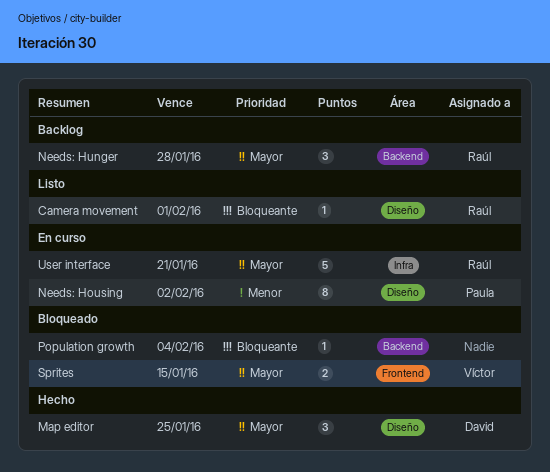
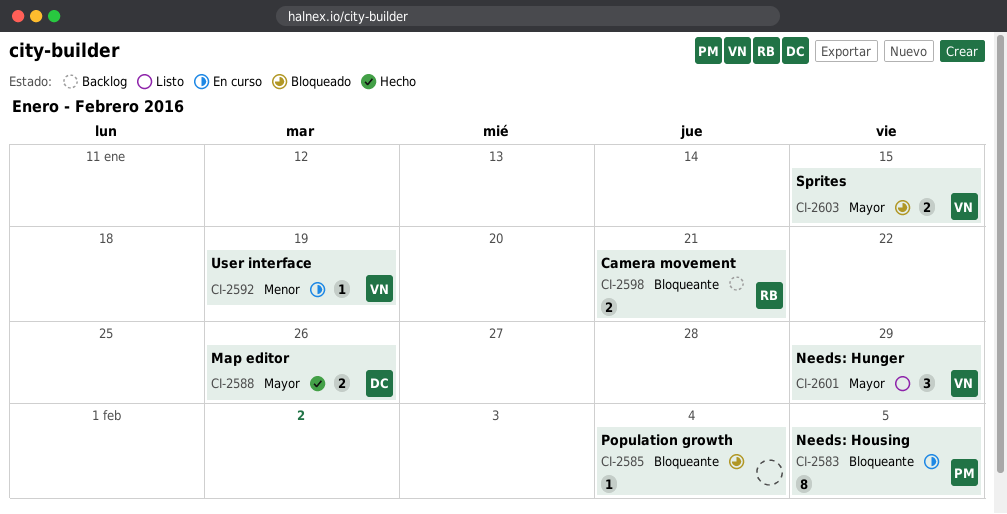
Camera movement, status: Listo -> Backlog
Camera movement, estimate: 1 -> 2
Camera movement, due: Feb 1 -> Jan 21
Map editor, estimate: 3 -> 2
Map editor, due: Jan 25 -> Jan 26
Needs: Housing, priority: Menor -> Bloqueante
Needs: Housing, due: Feb 2 -> Feb 5
Needs: Hunger, status: Backlog -> Listo
Needs: Hunger, owner: Raúl -> Víctor
Needs: Hunger, due: Jan 28 -> Jan 29
User interface, owner: Raúl -> Víctor
User interface, priority: Mayor -> Menor
User interface, estimate: 5 -> 1
User interface, due: Jan 21 -> Jan 19

